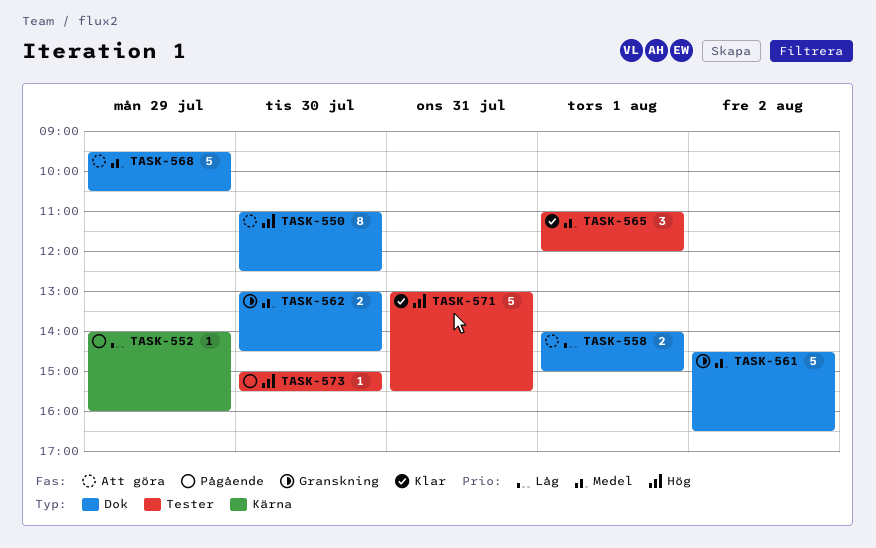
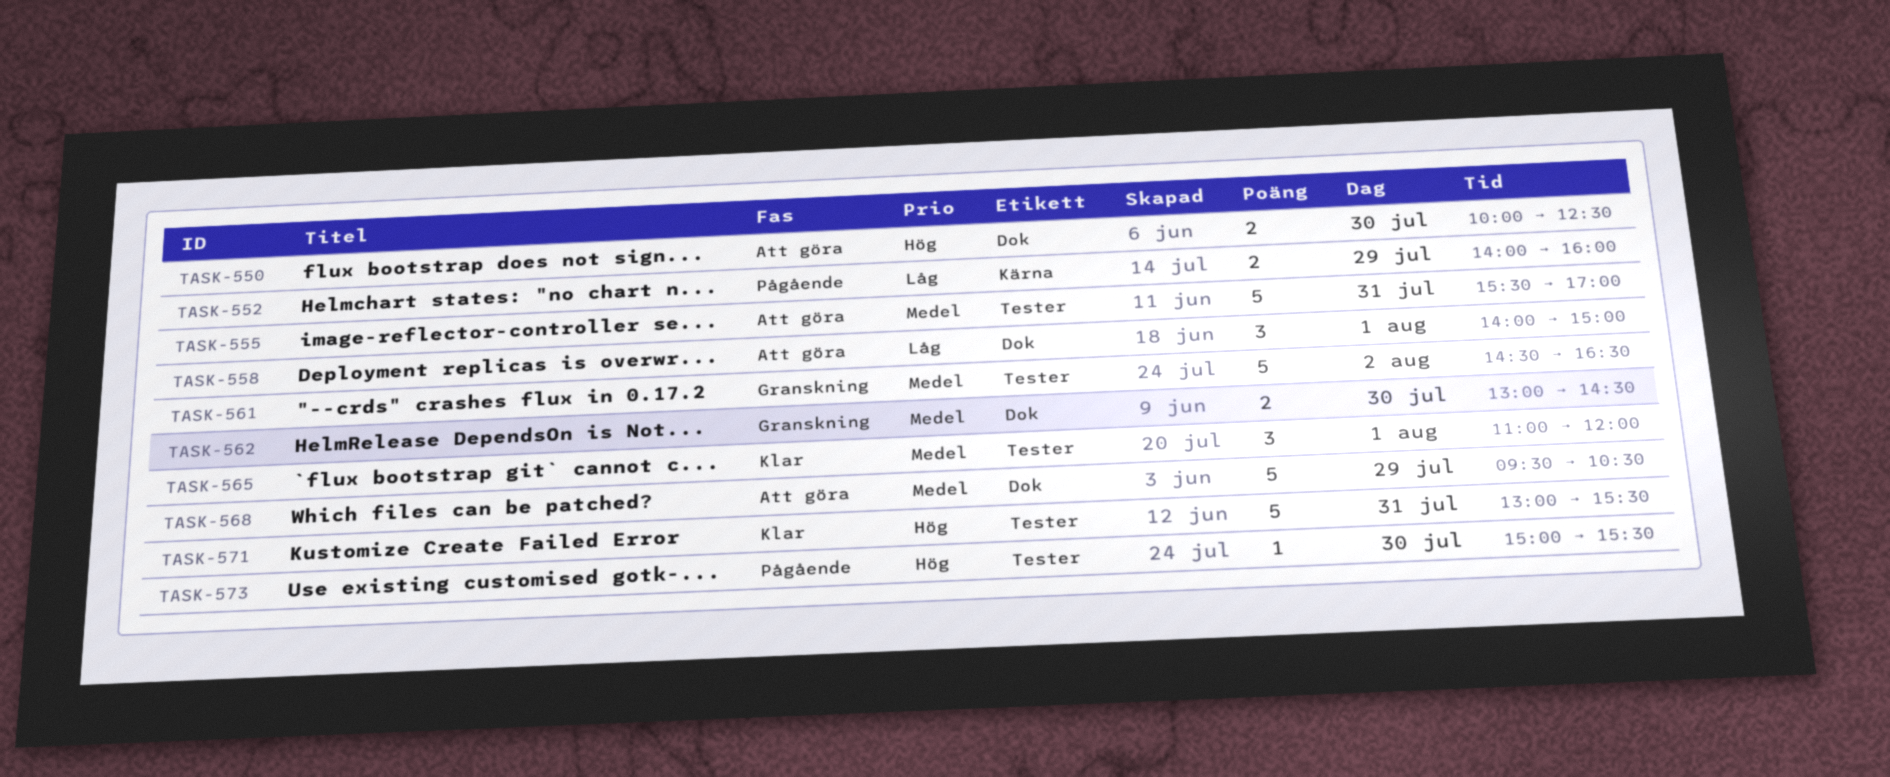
TASK-550, estimate: 8 -> 2
TASK-550, begins: 11:00 -> 10:00
TASK-552, estimate: 1 -> 2
TASK-555: none -> present
TASK-558, estimate: 2 -> 3
TASK-561, label: Dok -> Tester

